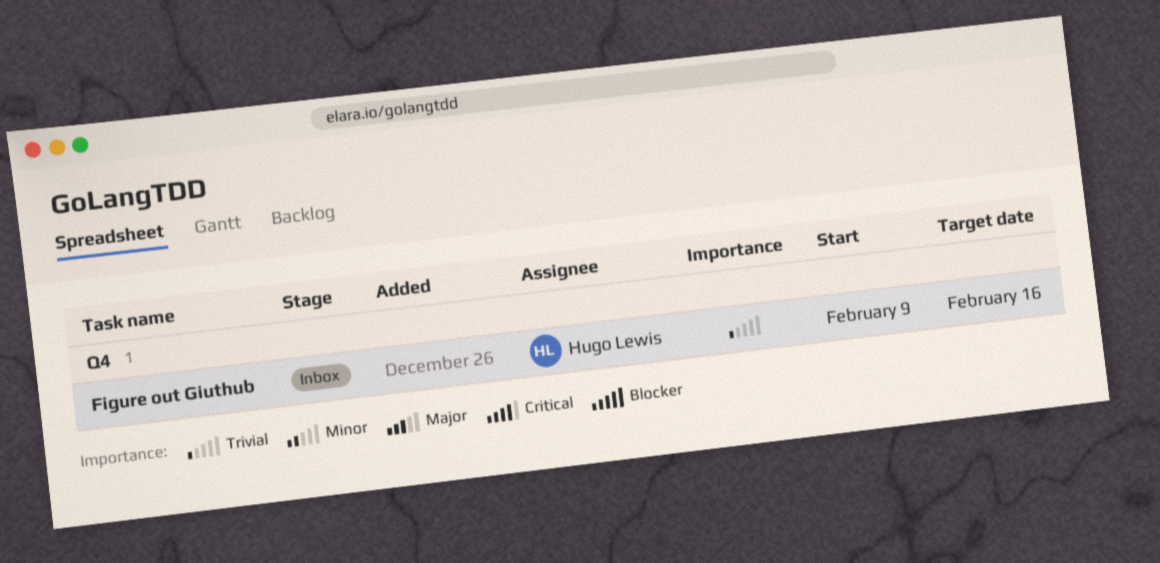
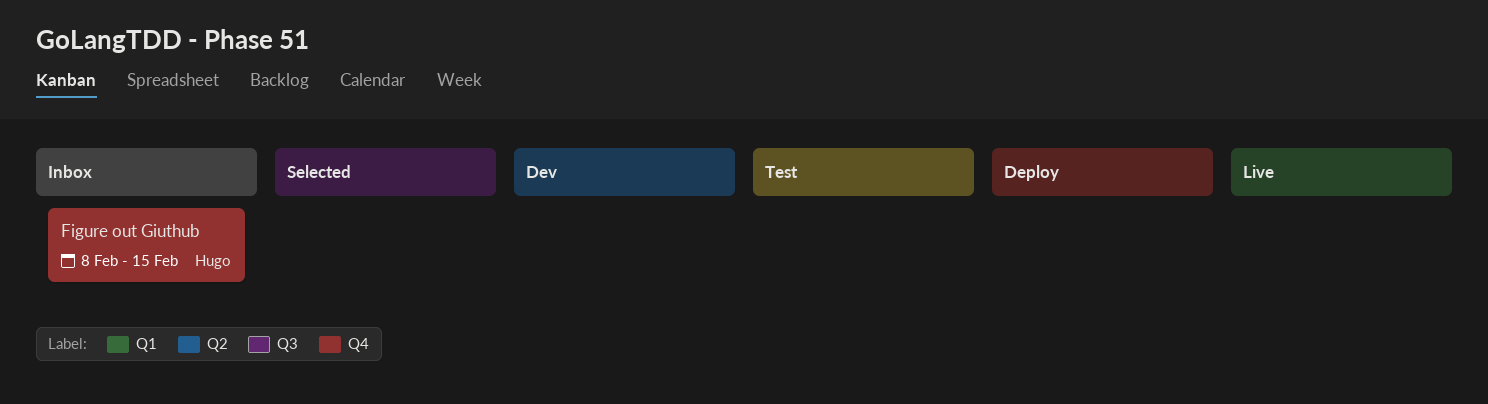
Figure out Giuthub, start: Feb 9 -> Feb 8
Figure out Giuthub, due: Feb 16 -> Feb 15

